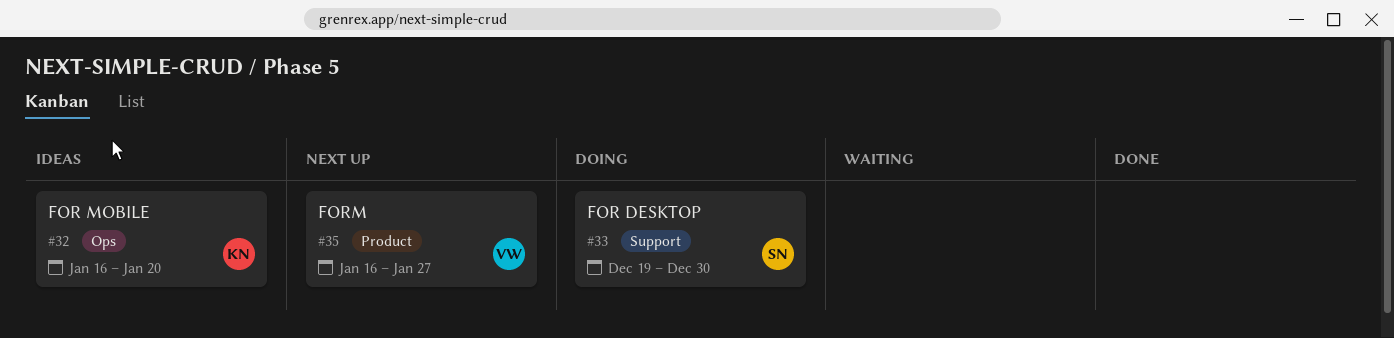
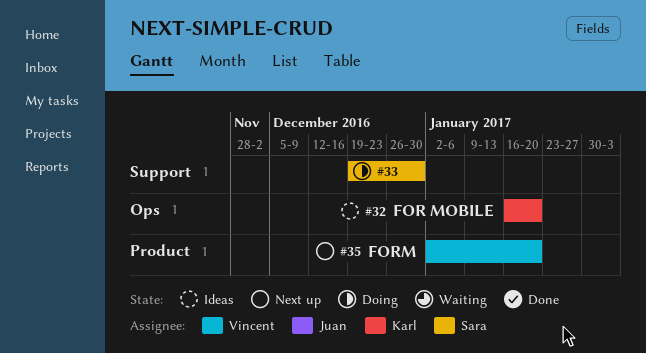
#35, start: Jan 16 -> Jan 2
#35, due: Jan 27 -> Jan 20

